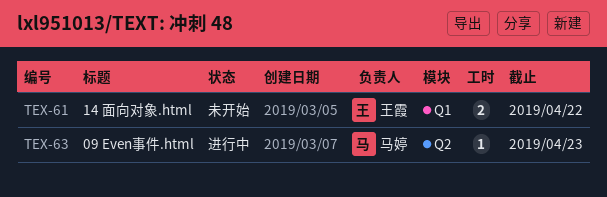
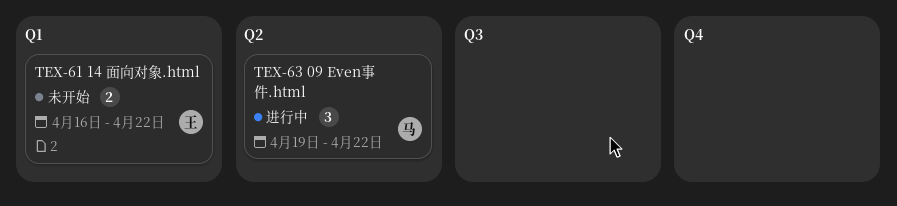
TEX-63, estimate: 1 -> 3
TEX-63, due: Apr 23 -> Apr 22

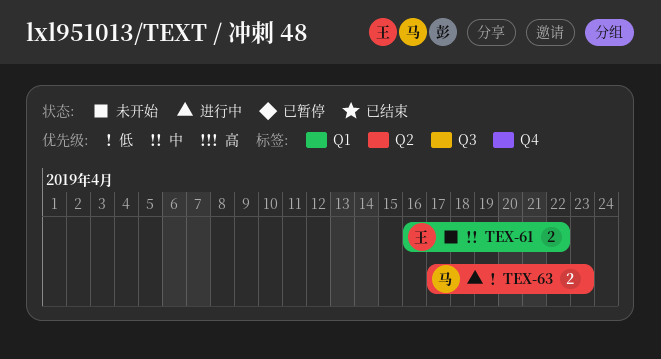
TEX-63, estimate: 3 -> 2
TEX-63, start: Apr 19 -> Apr 17
TEX-63, due: Apr 22 -> Apr 23

